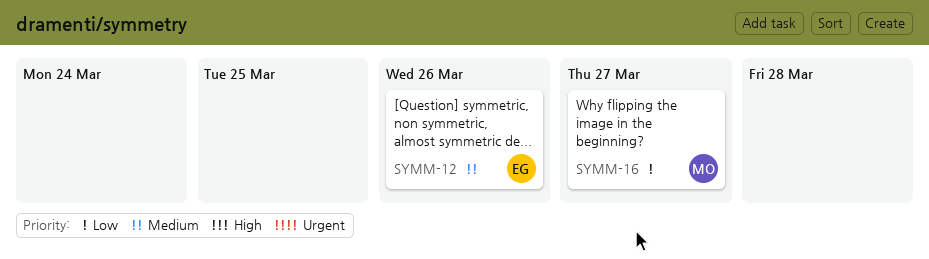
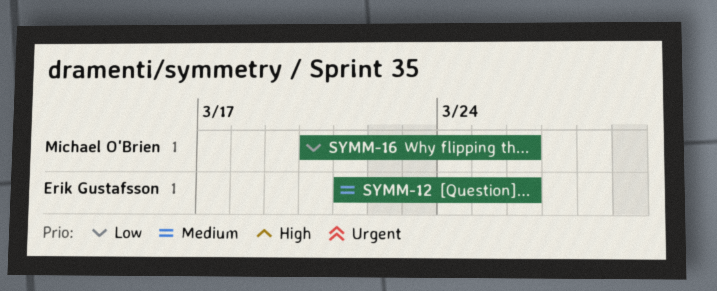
SYMM-16, due: Mar 27 -> Mar 26

